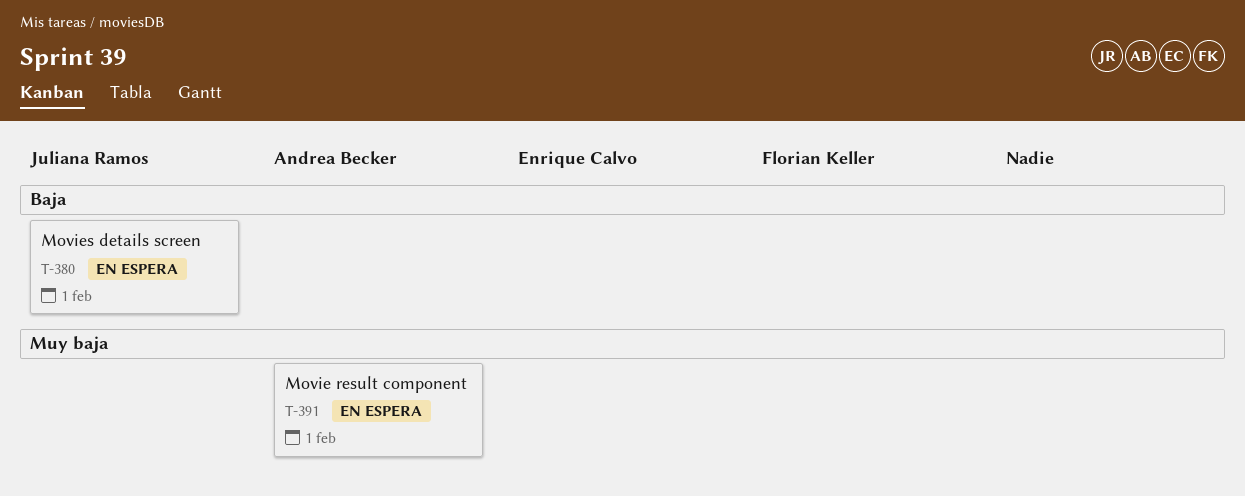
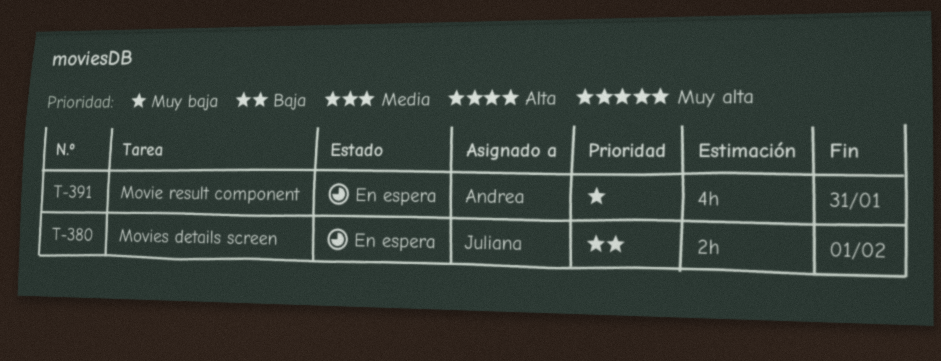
T-391, due: Feb 1 -> Jan 31

